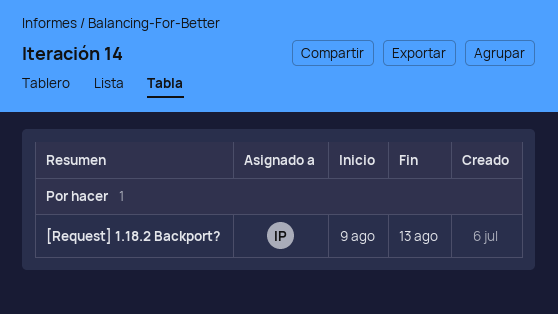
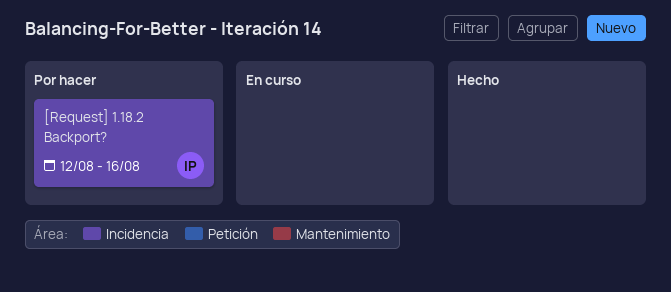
[Request] 1.18.2 Backport?, start: Aug 9 -> Aug 12
[Request] 1.18.2 Backport?, due: Aug 13 -> Aug 16

